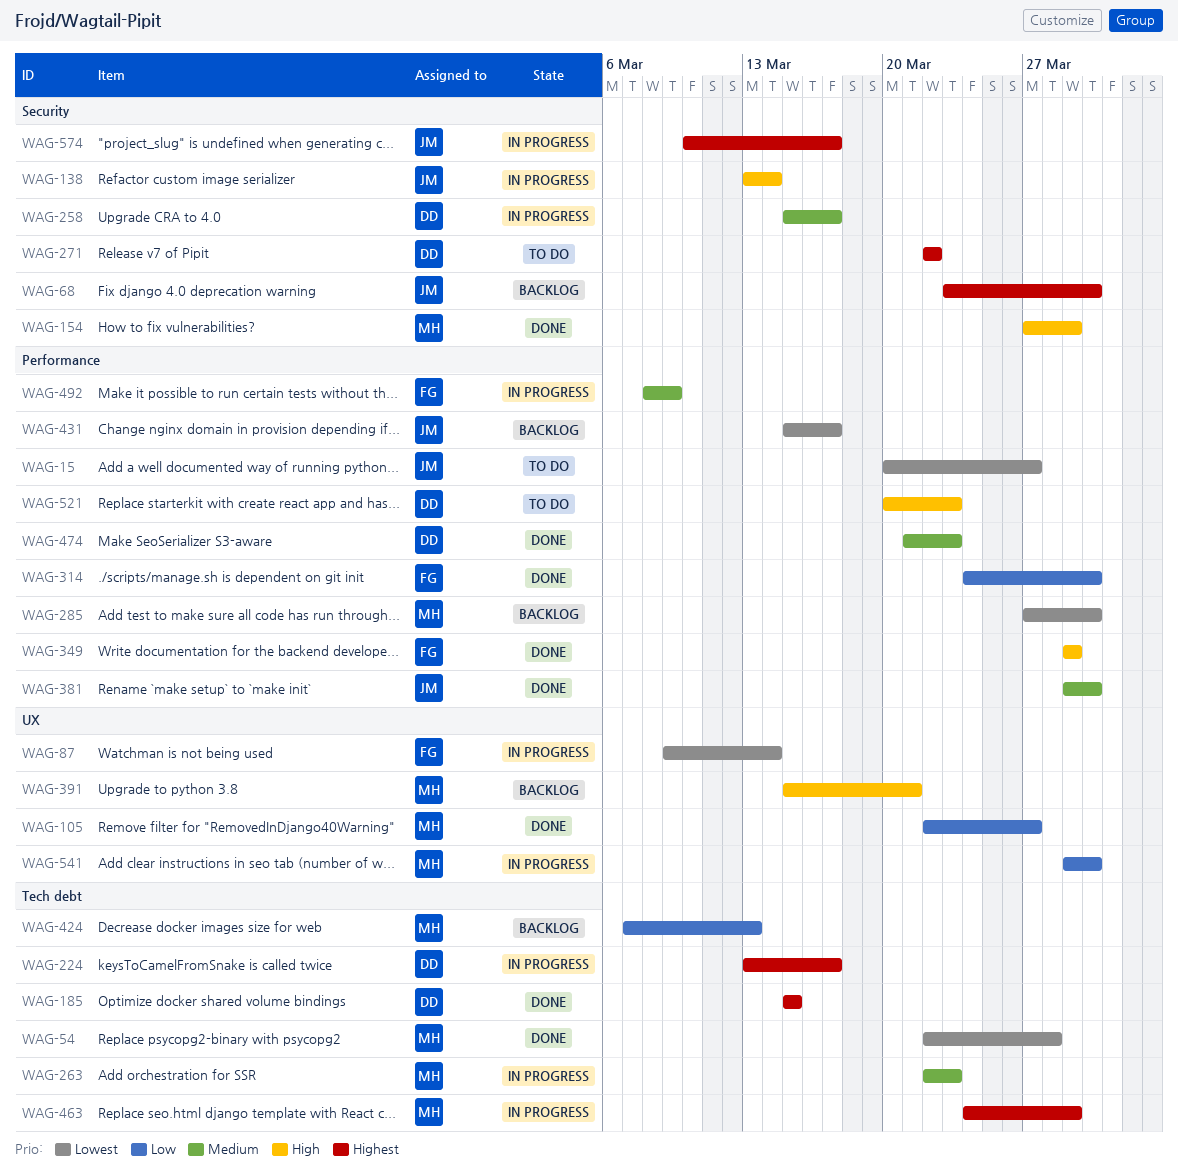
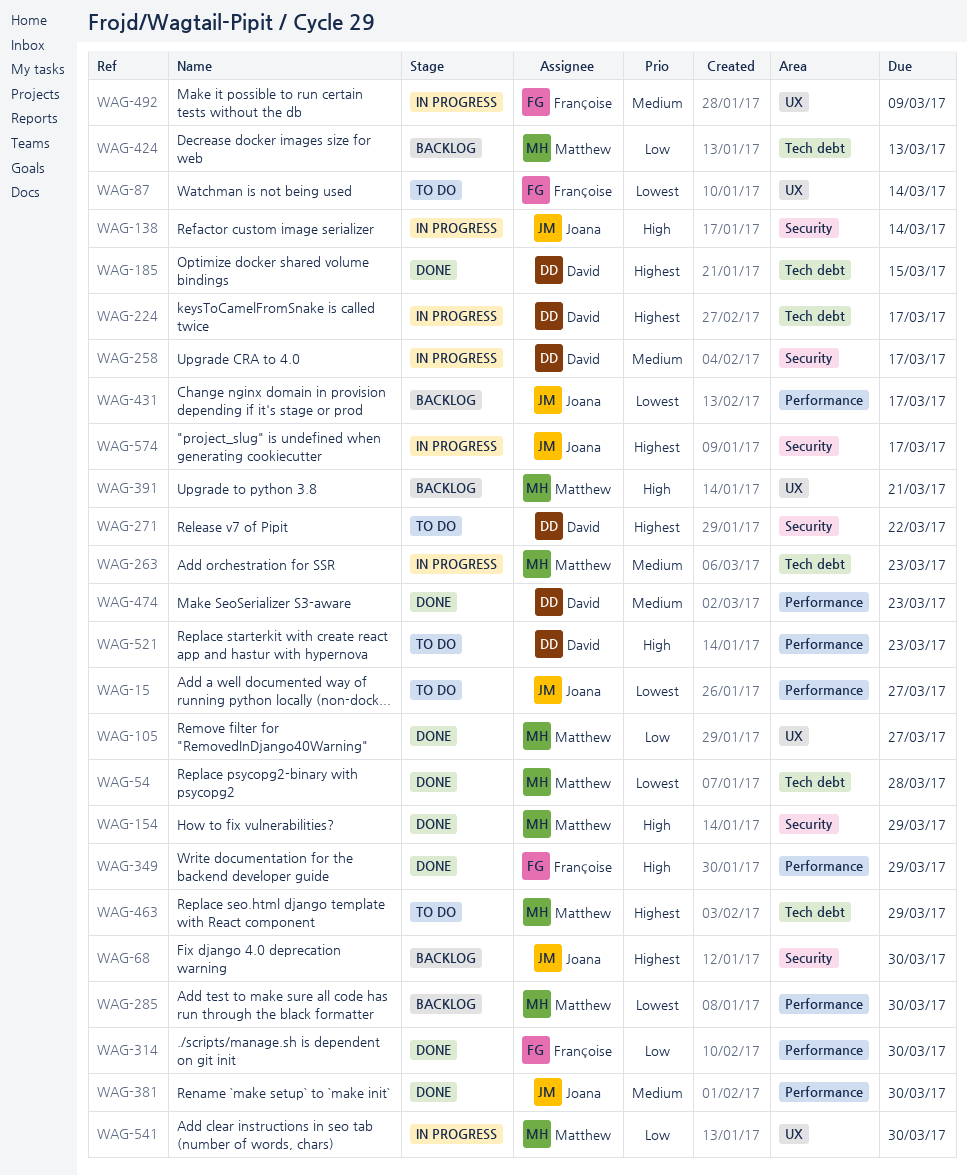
WAG-87, status: In progress -> To do
WAG-463, status: In progress -> To do
WAG-492, label: Performance -> UX

